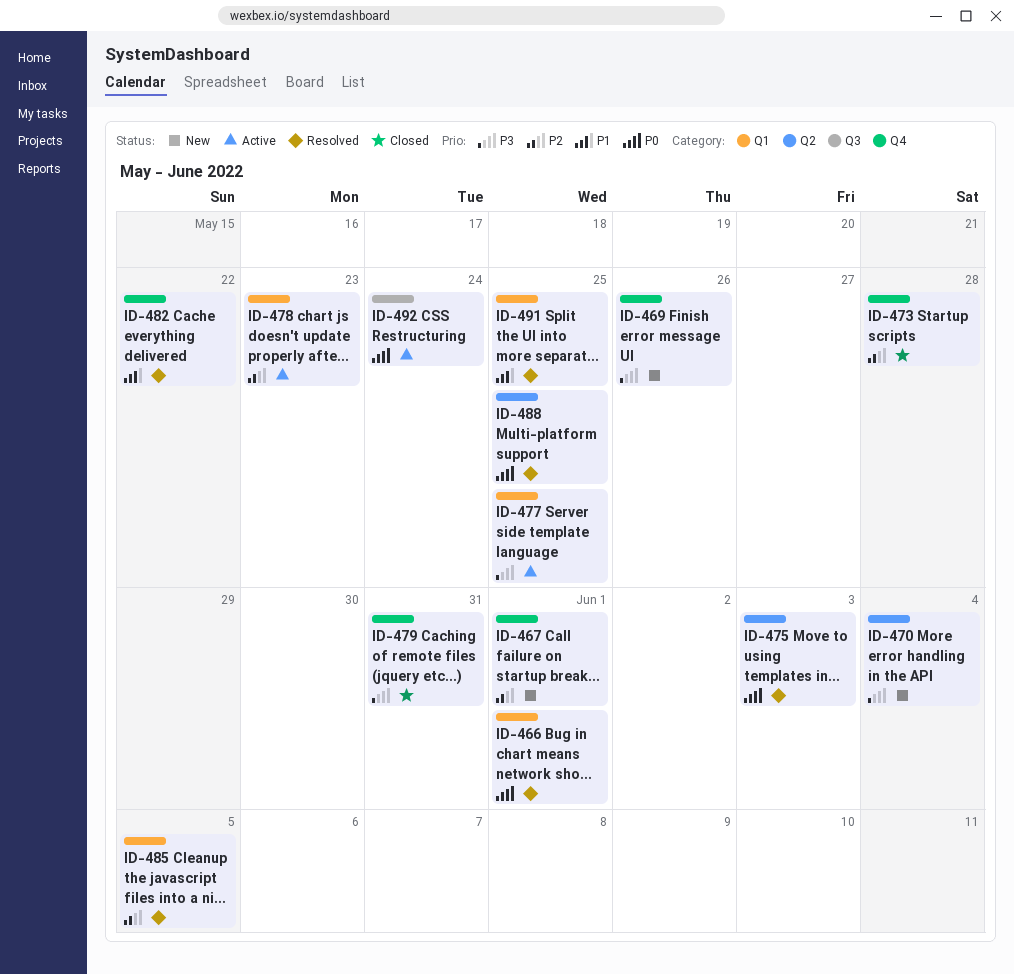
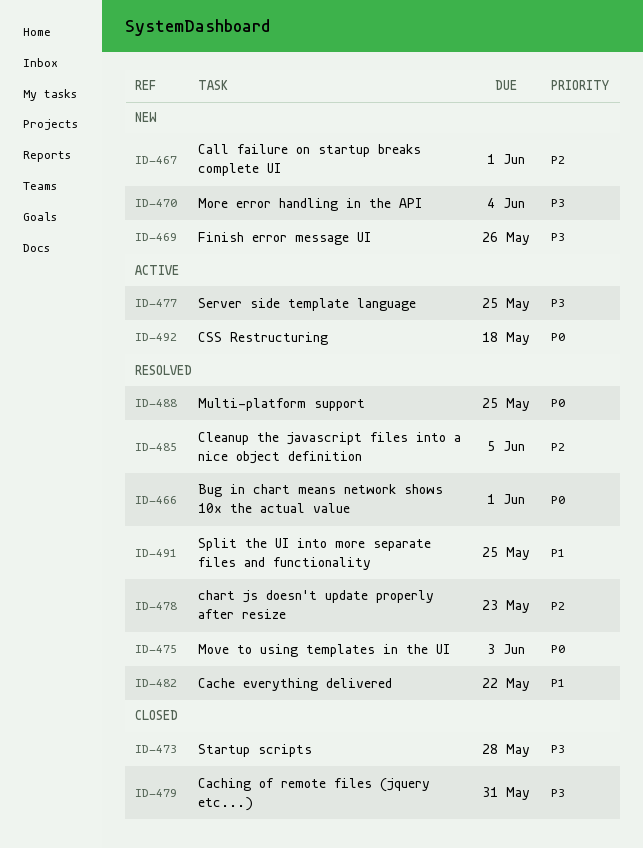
ID-473, priority: P2 -> P3
ID-478, status: Active -> Resolved
ID-492, due: May 24 -> May 18

